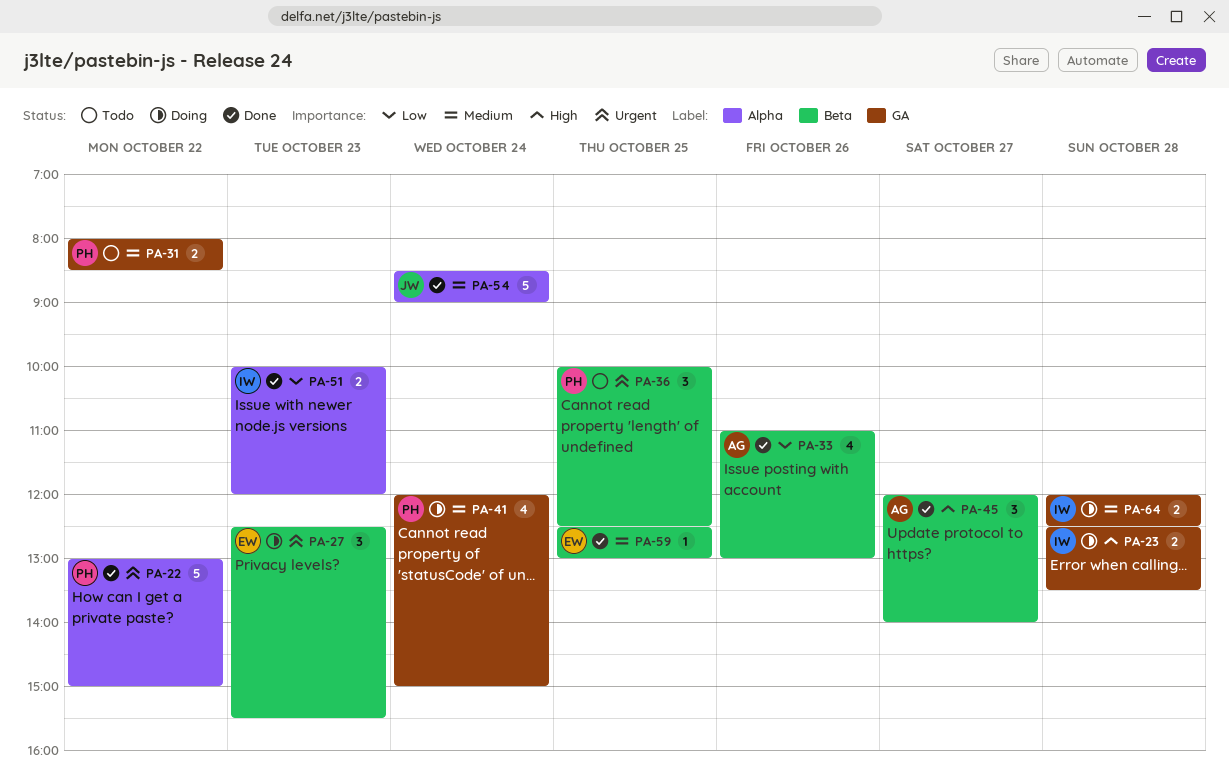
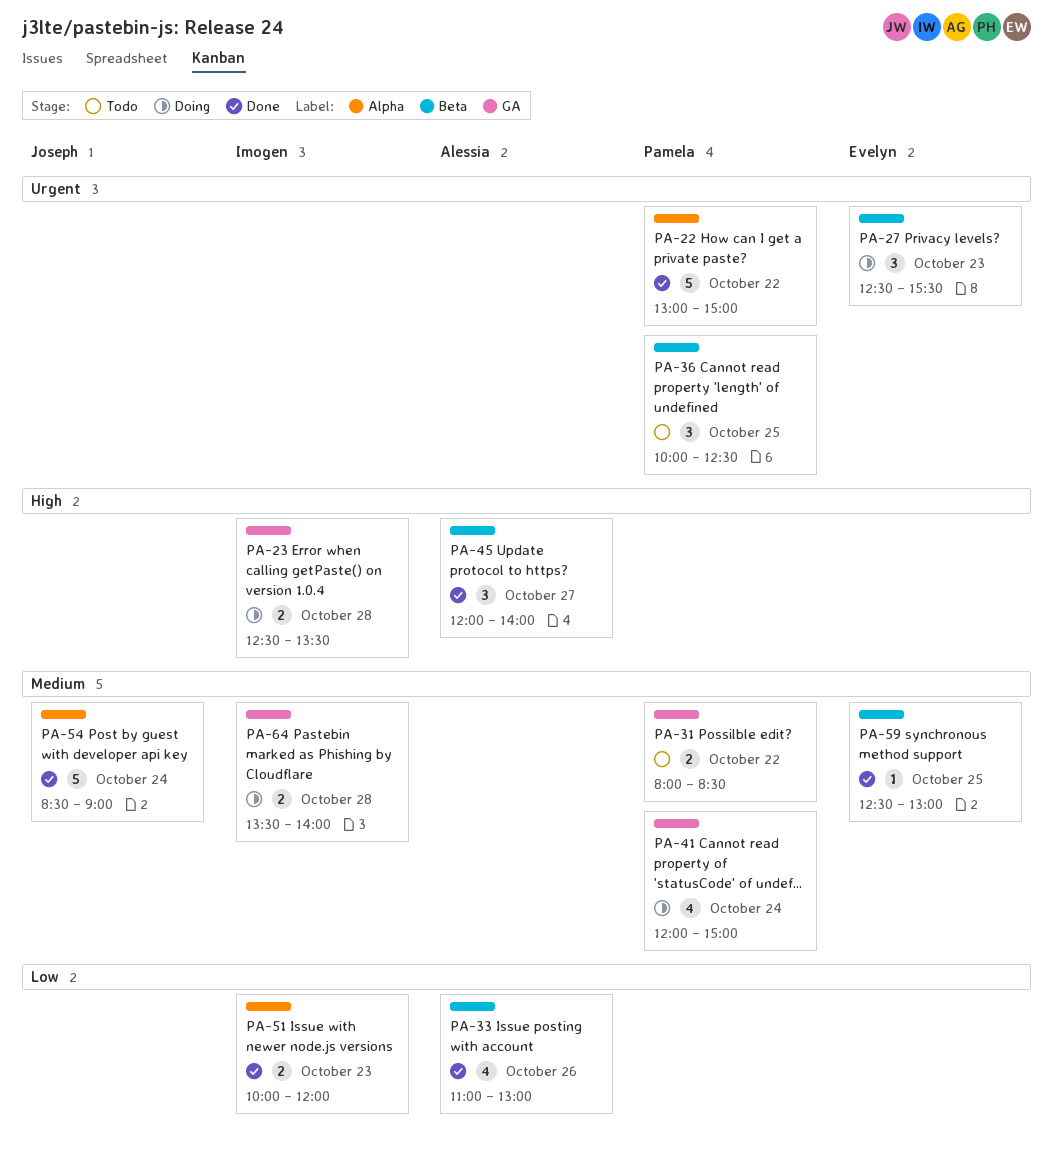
PA-64, begins: 12:00 -> 13:30
PA-64, ends: 12:30 -> 14:00

